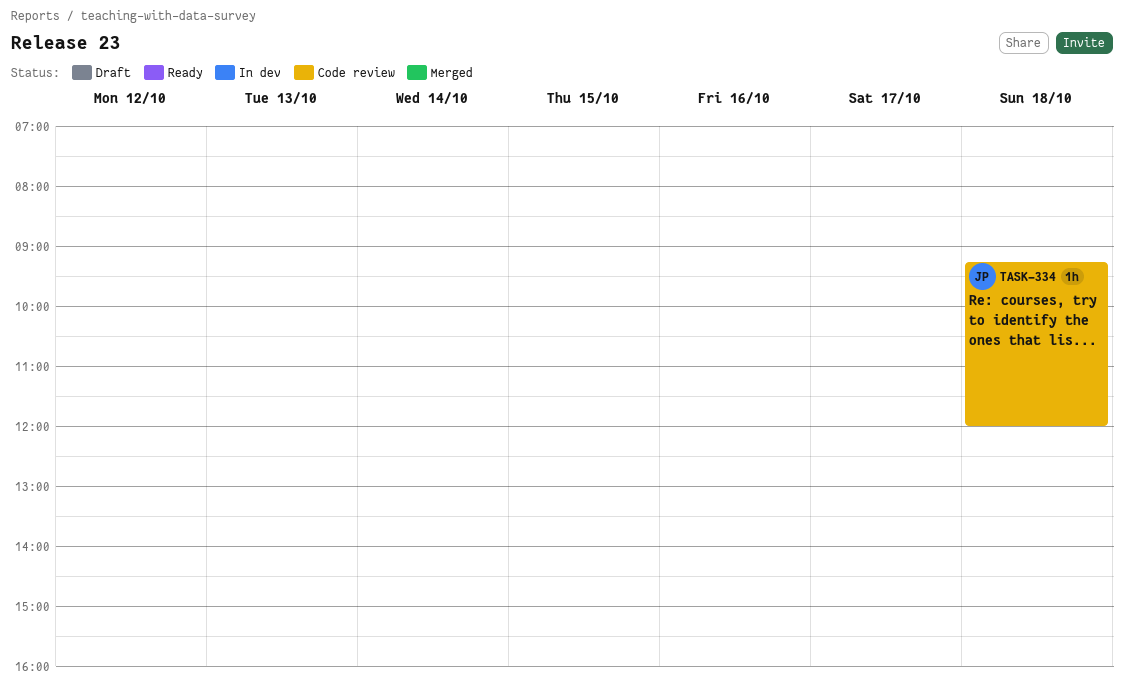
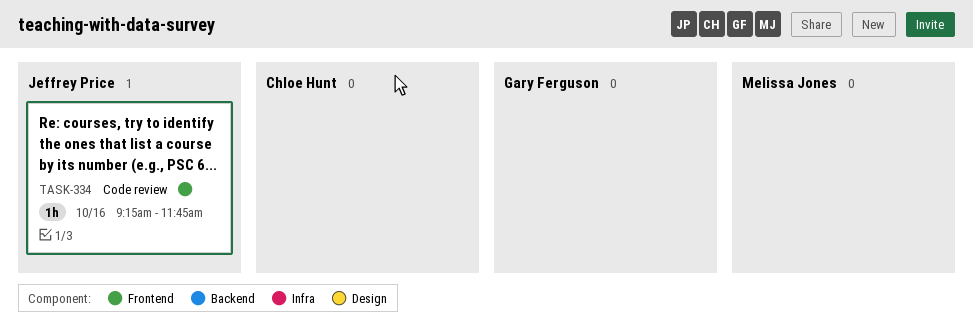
TASK-334, day: Oct 18 -> Oct 16
TASK-334, ends: 12:00 -> 11:45

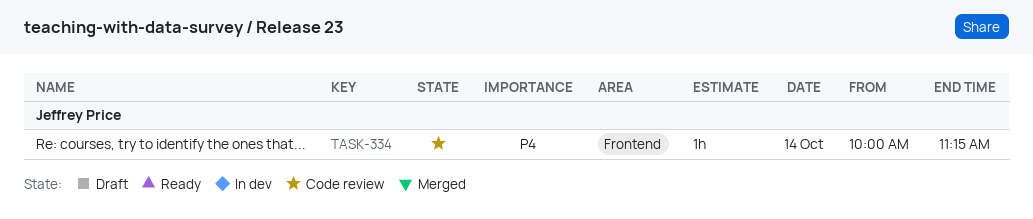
TASK-334, day: Oct 16 -> Oct 14
TASK-334, begins: 09:15 -> 10:00
TASK-334, ends: 11:45 -> 11:15

